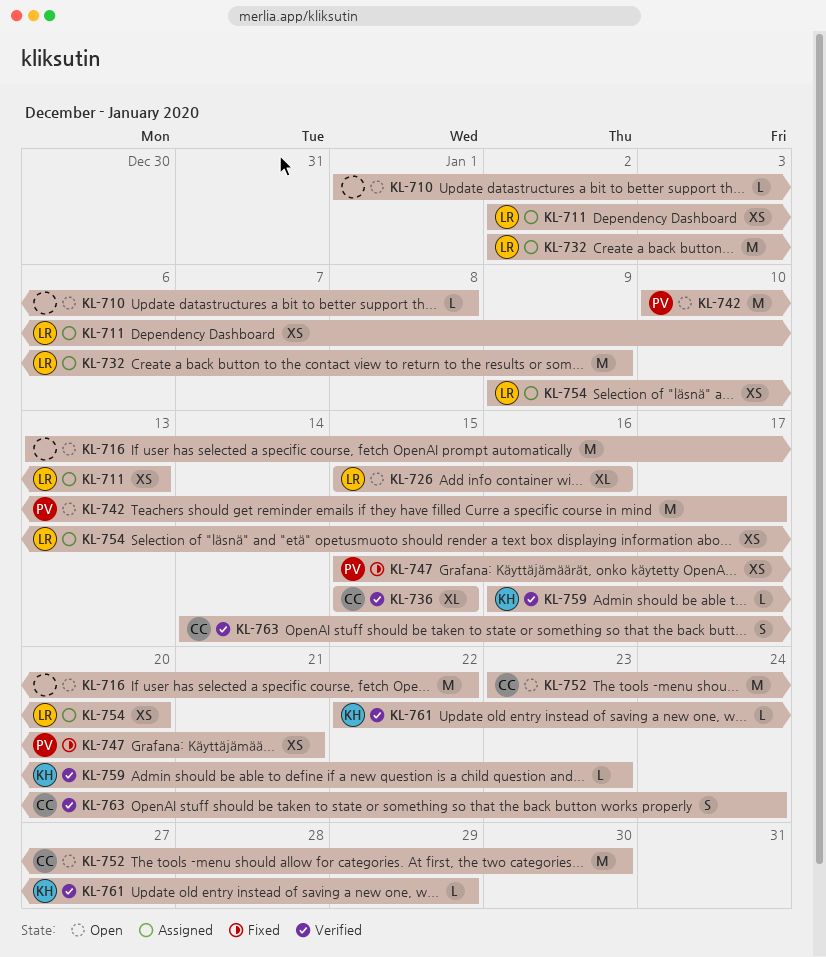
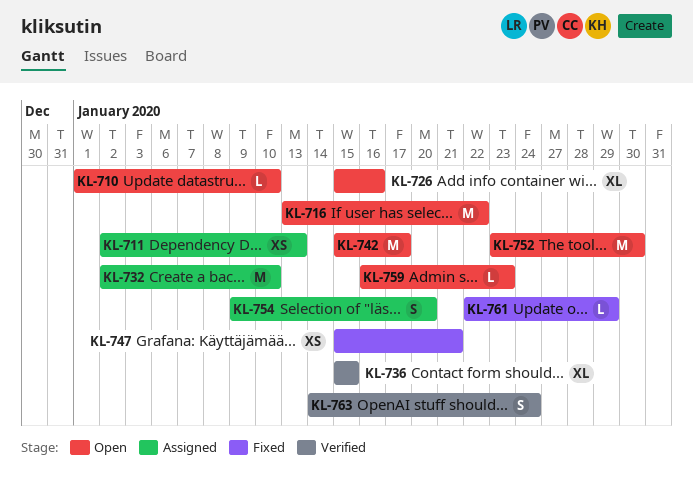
KL-710, due: Jan 8 -> Jan 10
KL-732, due: Jan 9 -> Jan 10
KL-742, start: Jan 10 -> Jan 15
KL-754, estimate: XS -> S
KL-759, status: Verified -> Open
KL-761, status: Verified -> Fixed

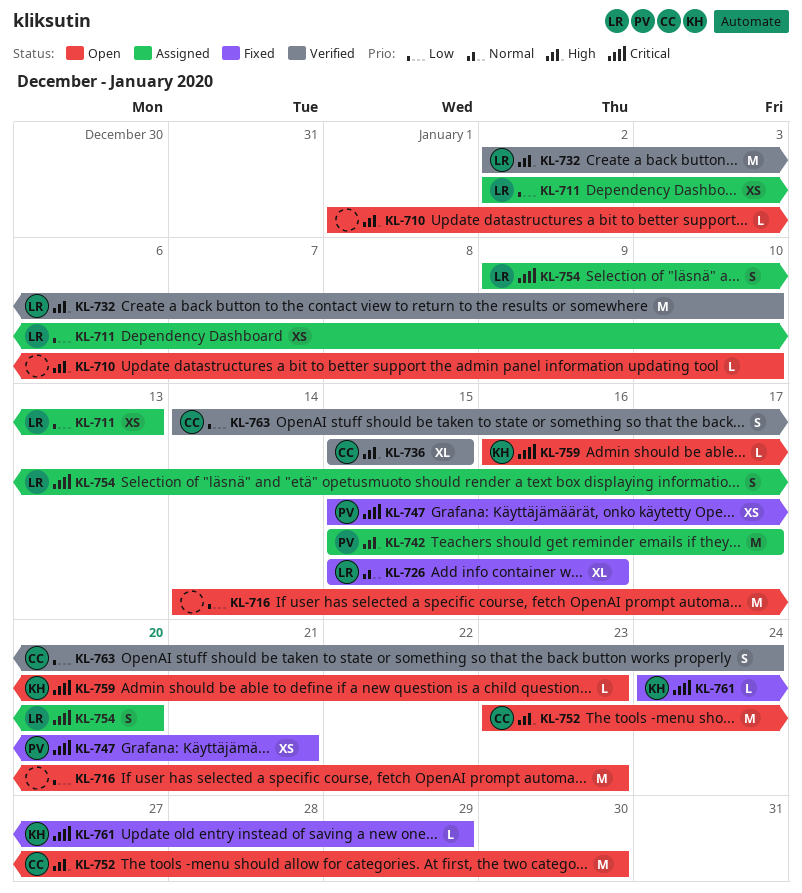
KL-716, start: Jan 13 -> Jan 14
KL-716, due: Jan 22 -> Jan 23
KL-726, status: Open -> Fixed
KL-732, status: Assigned -> Verified
KL-742, status: Open -> Assigned
KL-761, start: Jan 22 -> Jan 24

